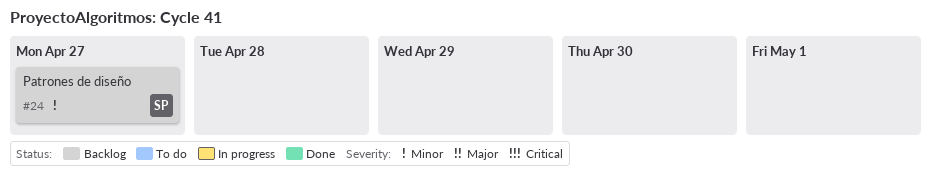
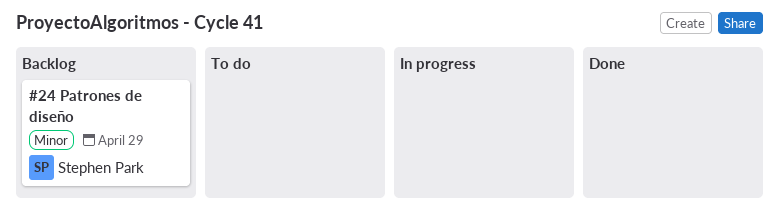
#24, due: Apr 27 -> Apr 29

